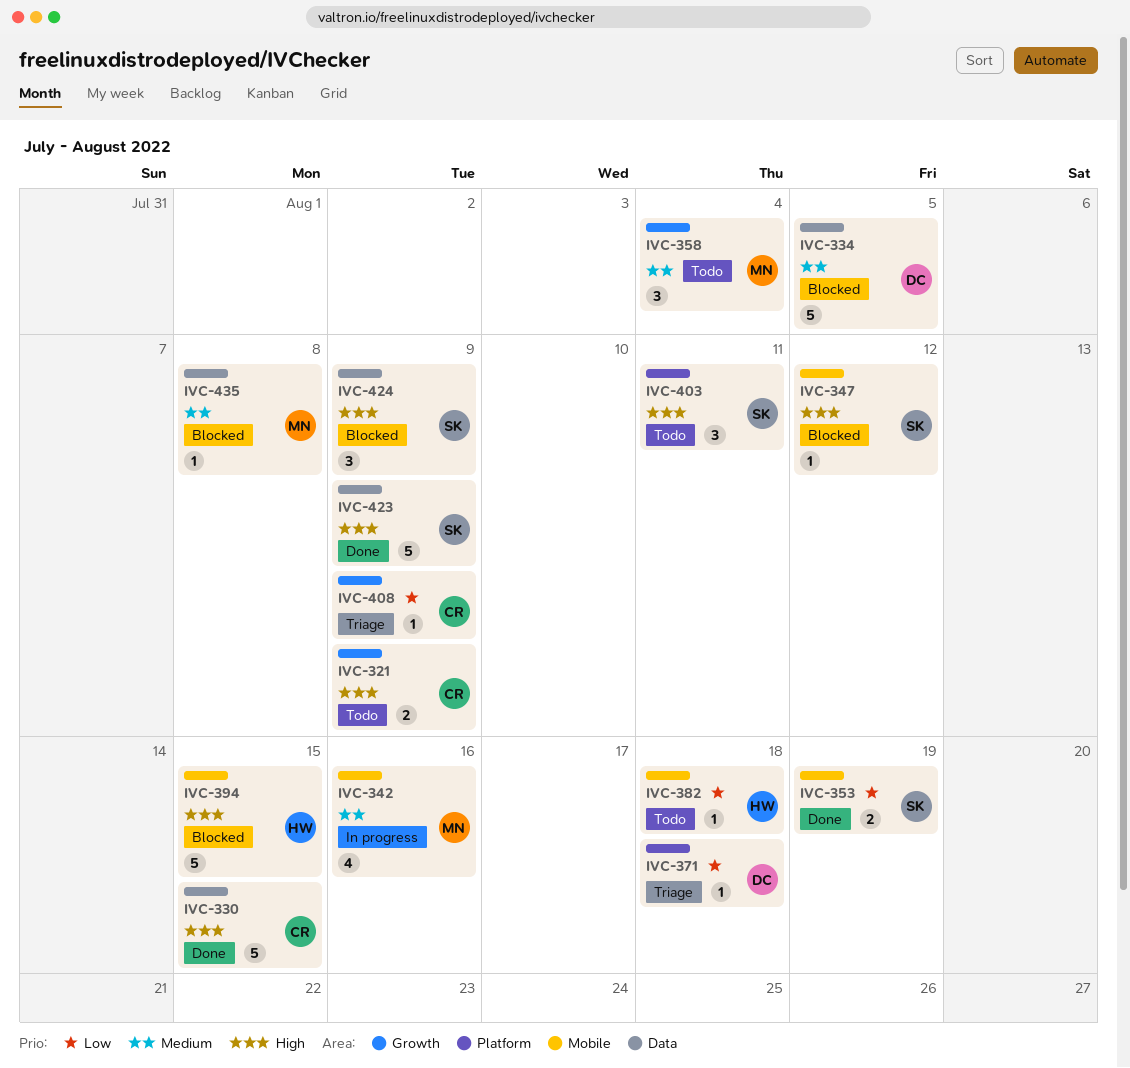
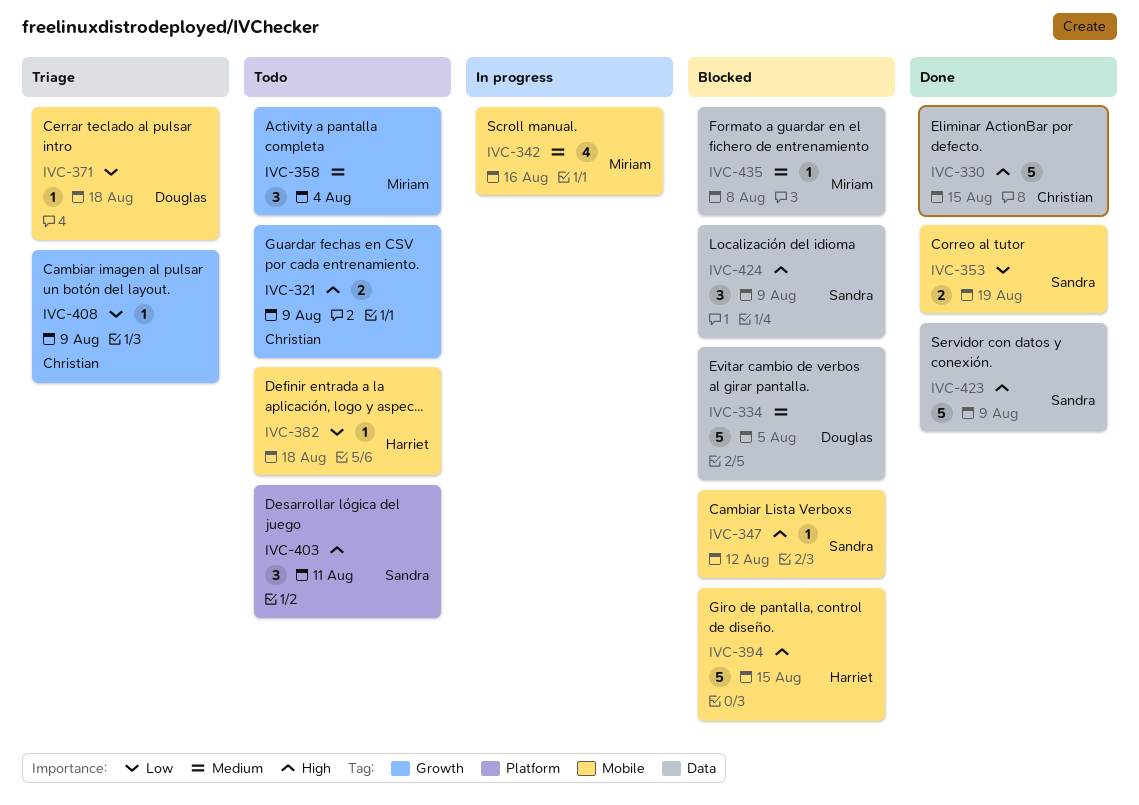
IVC-371, label: Platform -> Mobile

